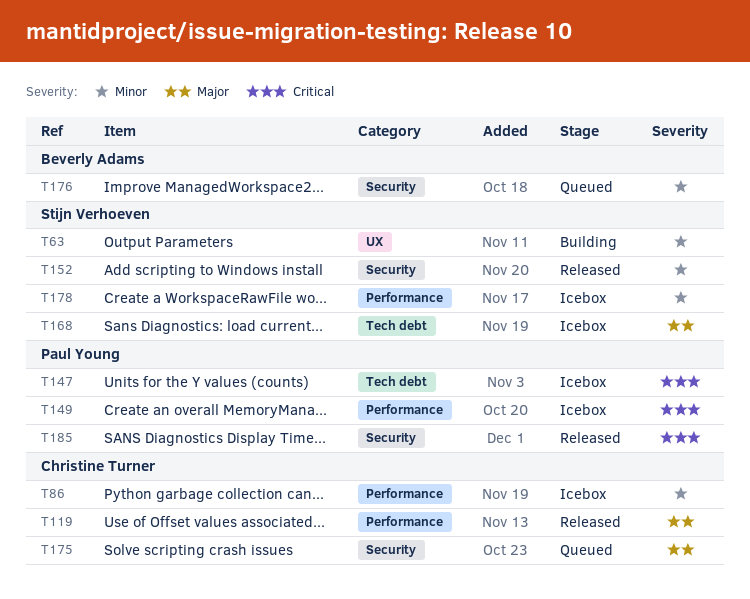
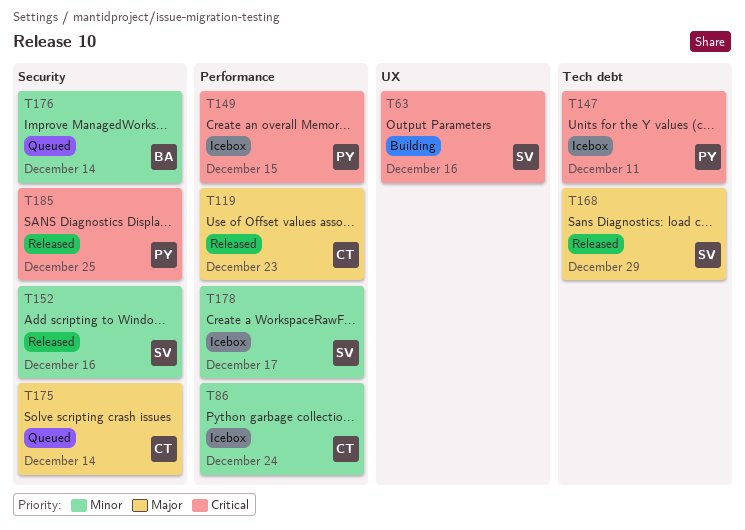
T63, priority: Minor -> Critical
T168, status: Icebox -> Released

